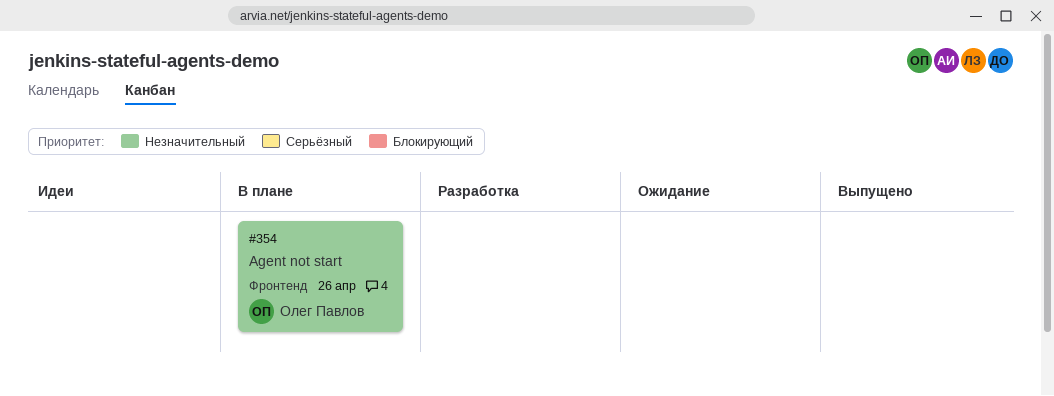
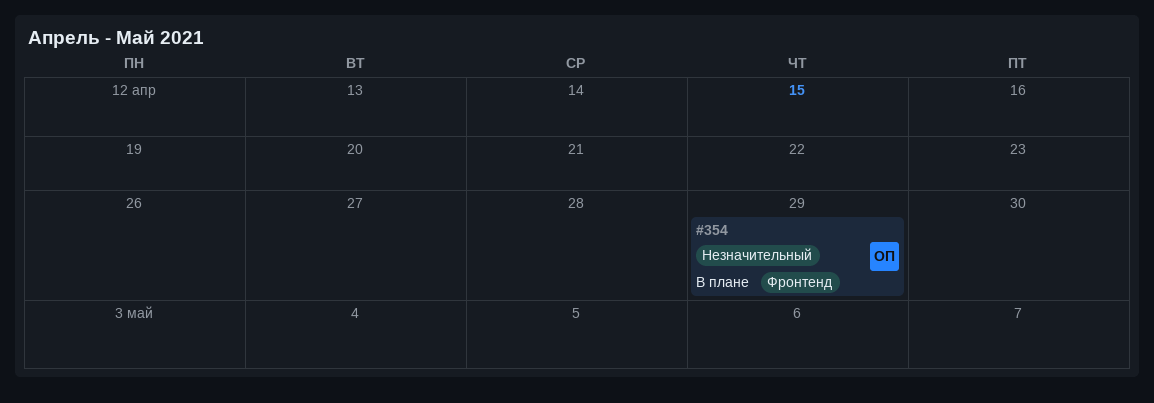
#354, due: Apr 26 -> Apr 29

